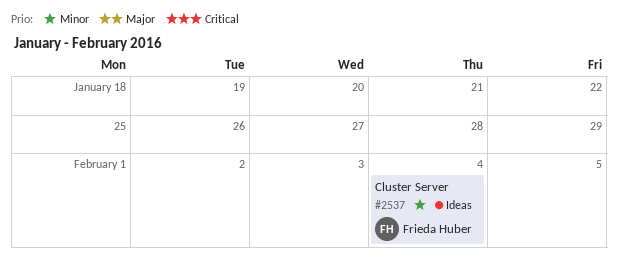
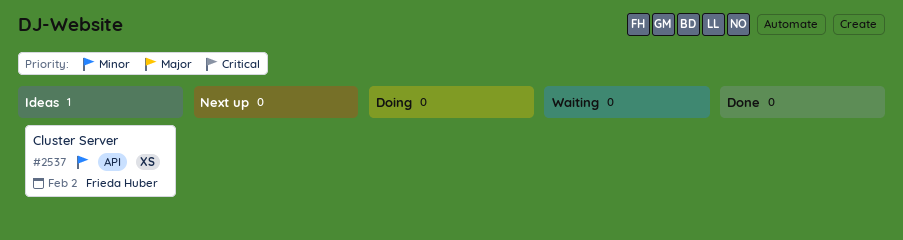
#2537, due: Feb 4 -> Feb 2

